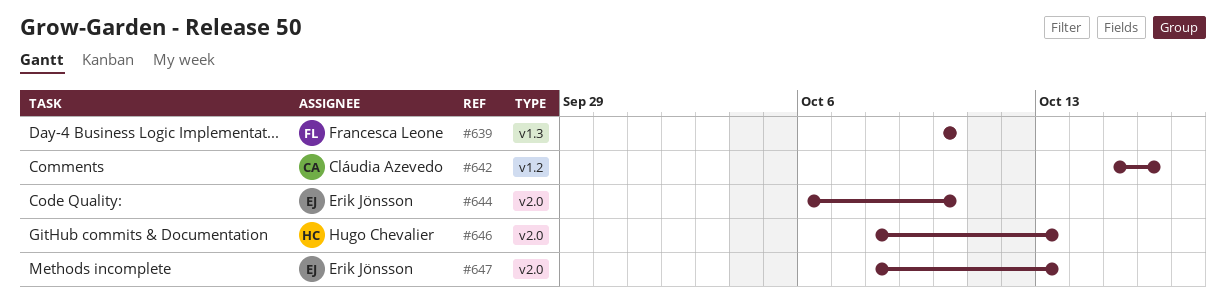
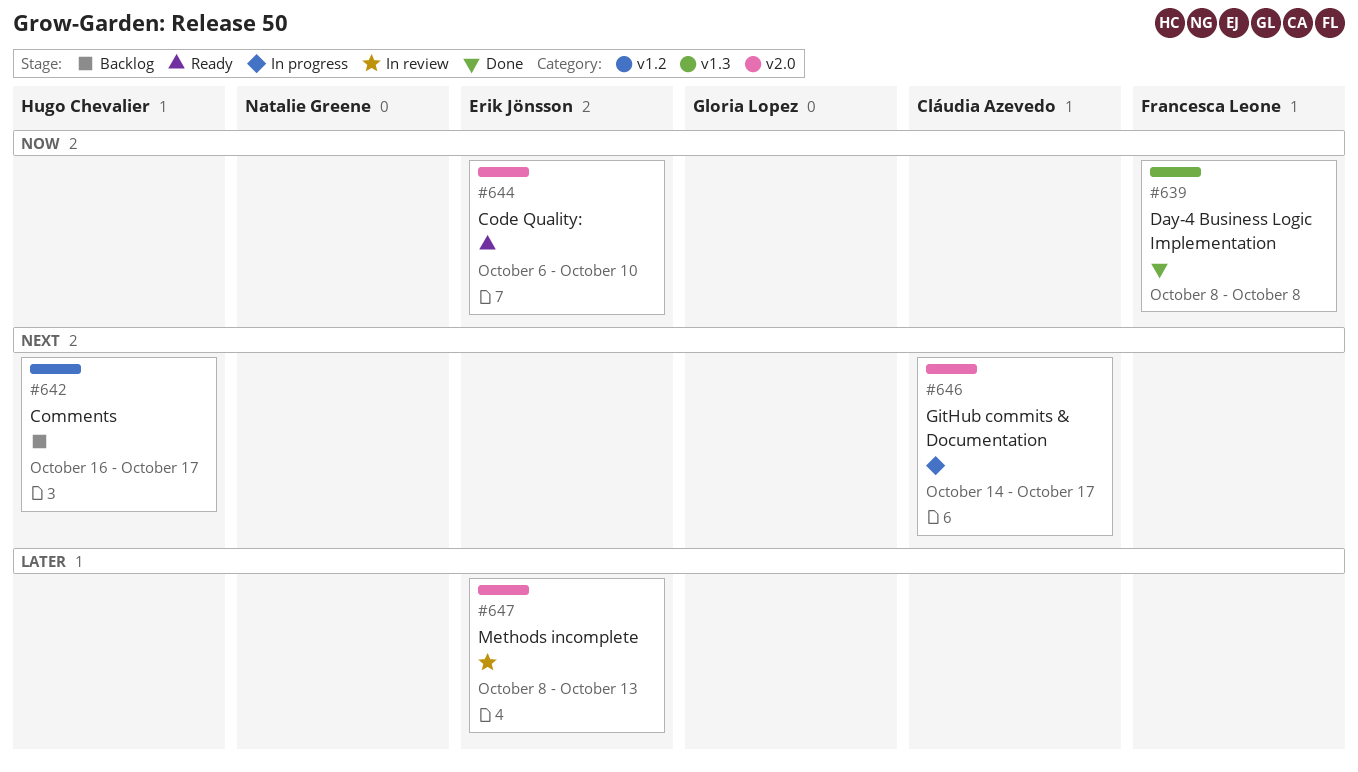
#639, start: Oct 10 -> Oct 8
#639, due: Oct 10 -> Oct 8
#642, owner: Cláudia Azevedo -> Hugo Chevalier
#642, start: Oct 15 -> Oct 16
#642, due: Oct 16 -> Oct 17
#646, owner: Hugo Chevalier -> Cláudia Azevedo
#646, start: Oct 8 -> Oct 14
#646, due: Oct 13 -> Oct 17

